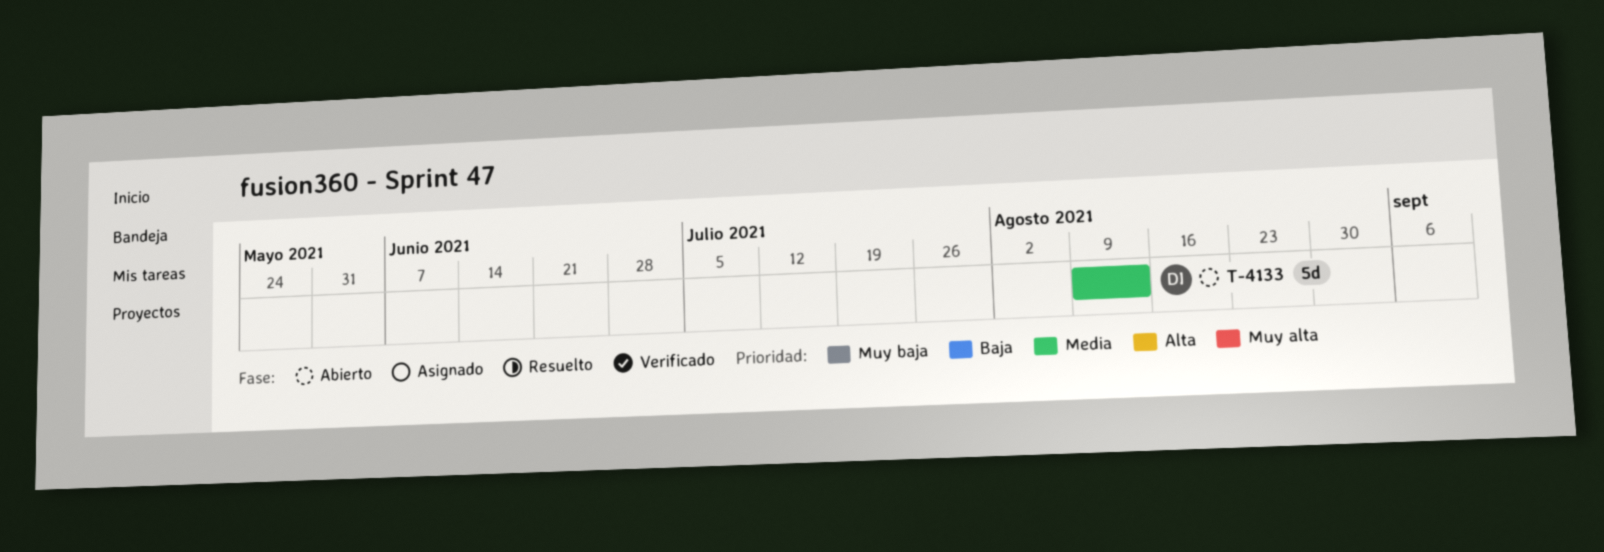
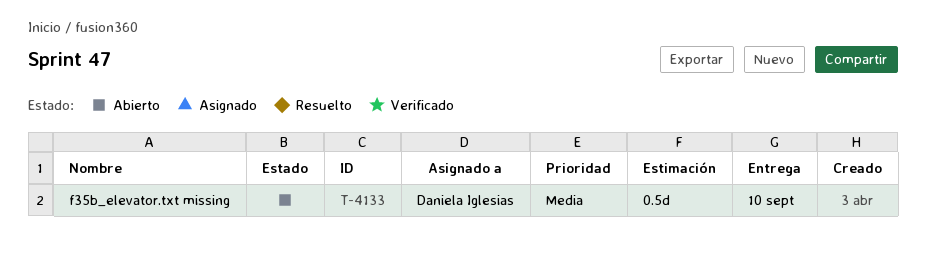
T-4133, estimate: 5d -> 0.5d
T-4133, due: Aug 13 -> Sep 10

